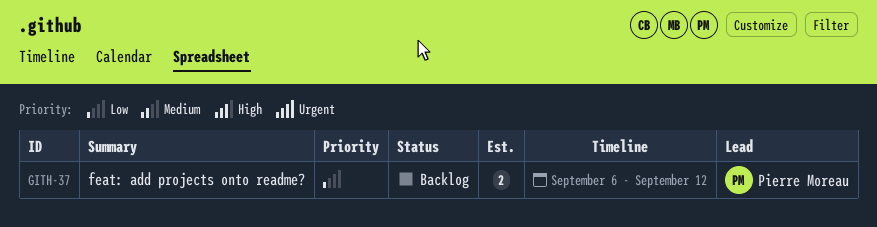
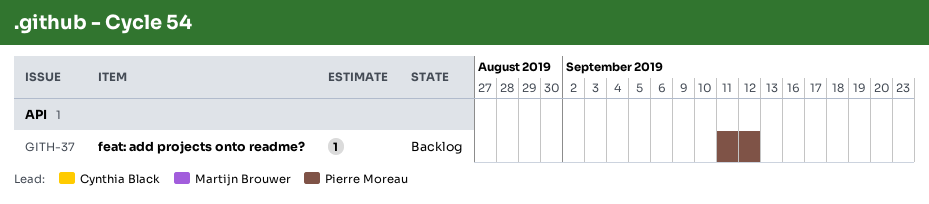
GITH-37, estimate: 2 -> 1
GITH-37, start: Sep 6 -> Sep 11

